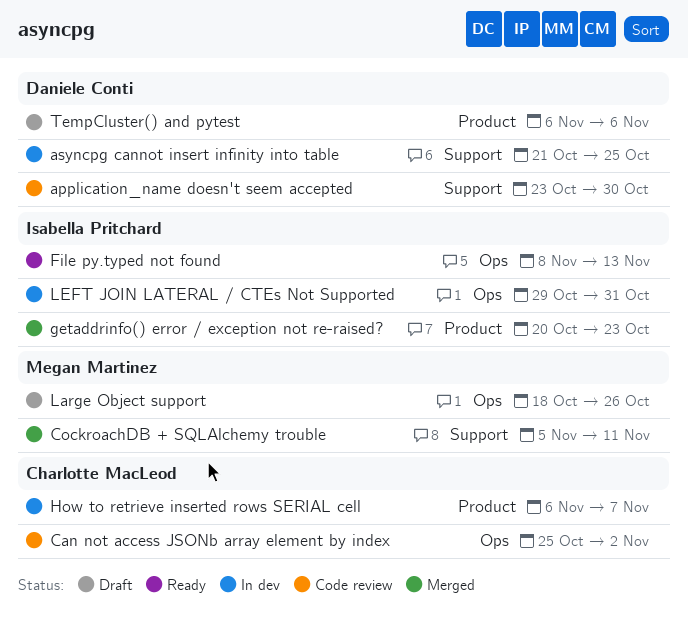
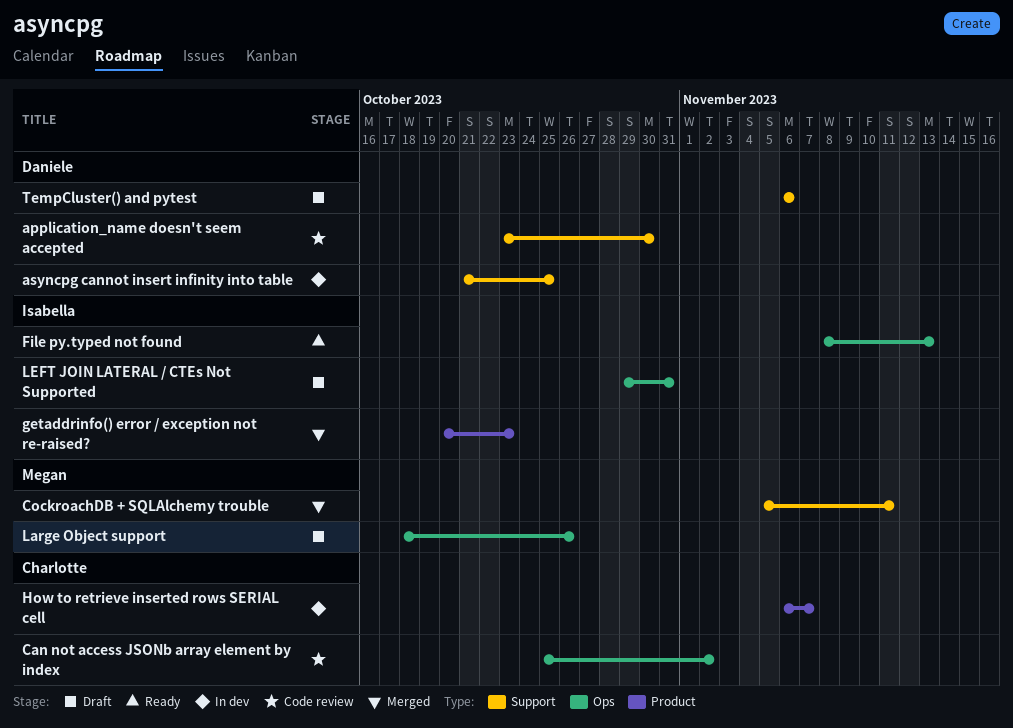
LEFT JOIN LATERAL / CTEs Not Supported, status: In dev -> Draft
TempCluster() and pytest, label: Product -> Support

